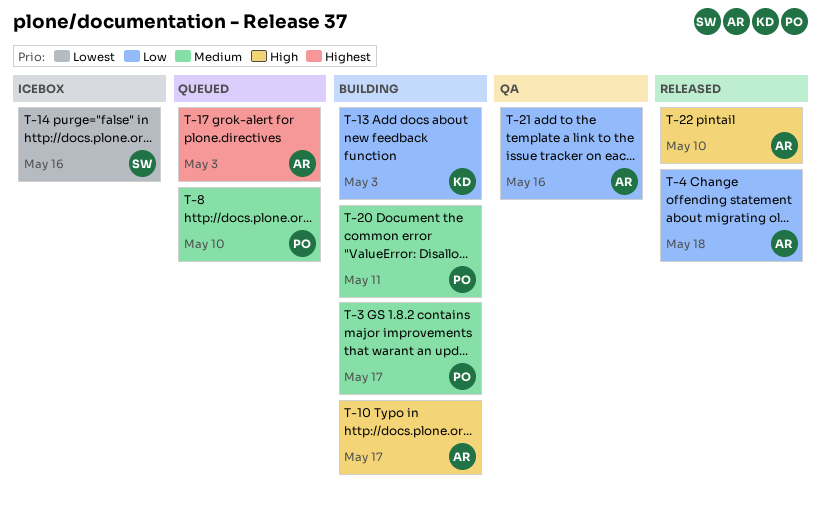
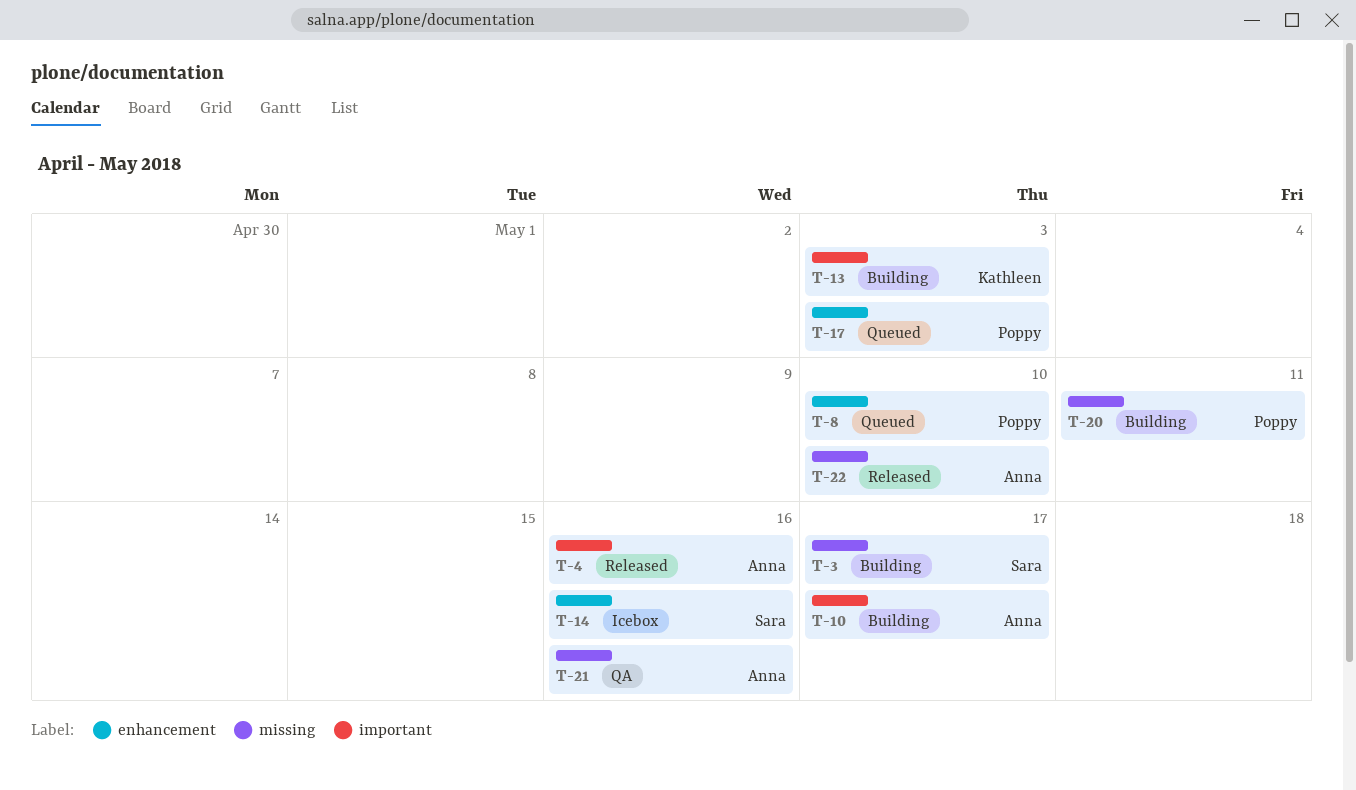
T-3, owner: Poppy -> Sara
T-4, due: May 18 -> May 16
T-17, owner: Anna -> Poppy

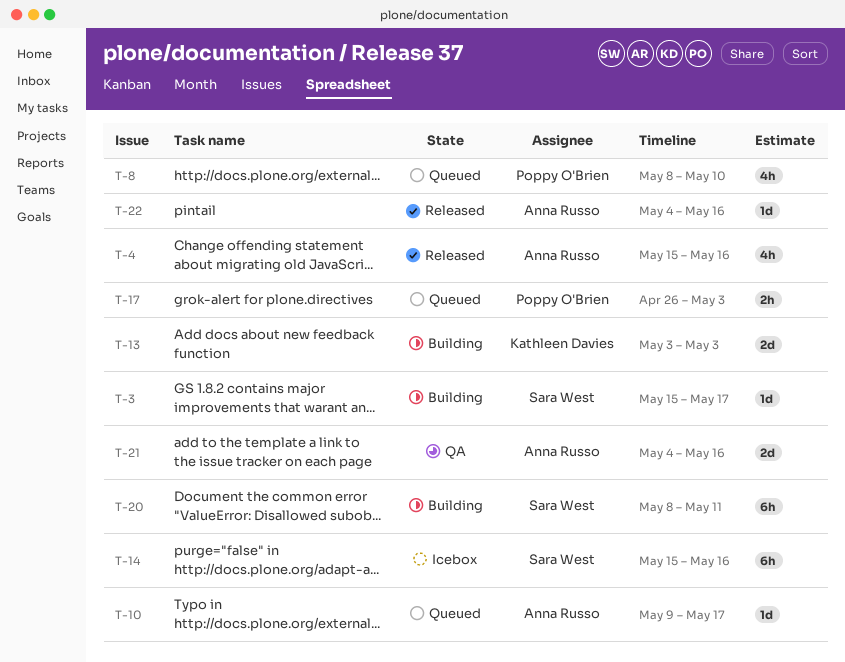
T-10, status: Building -> Queued
T-20, owner: Poppy O'Brien -> Sara West
T-22, due: May 10 -> May 16

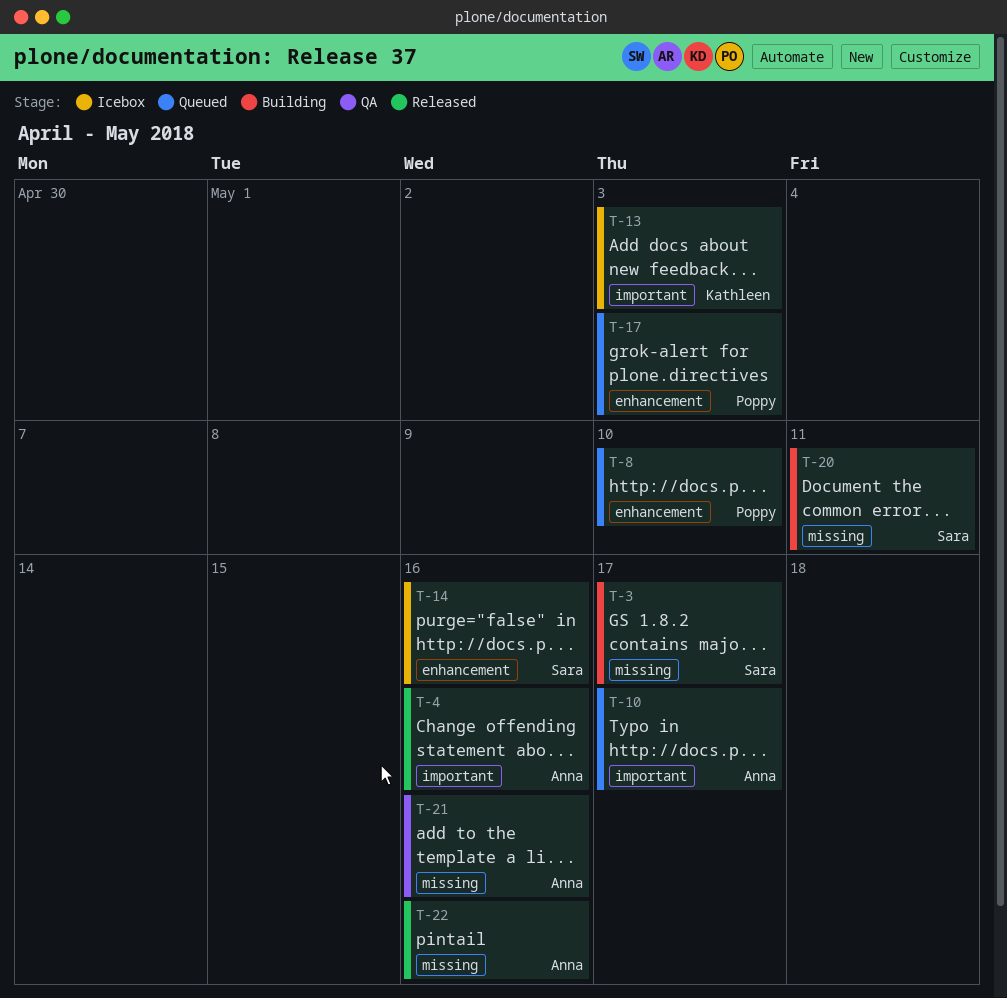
T-13, status: Building -> Icebox

